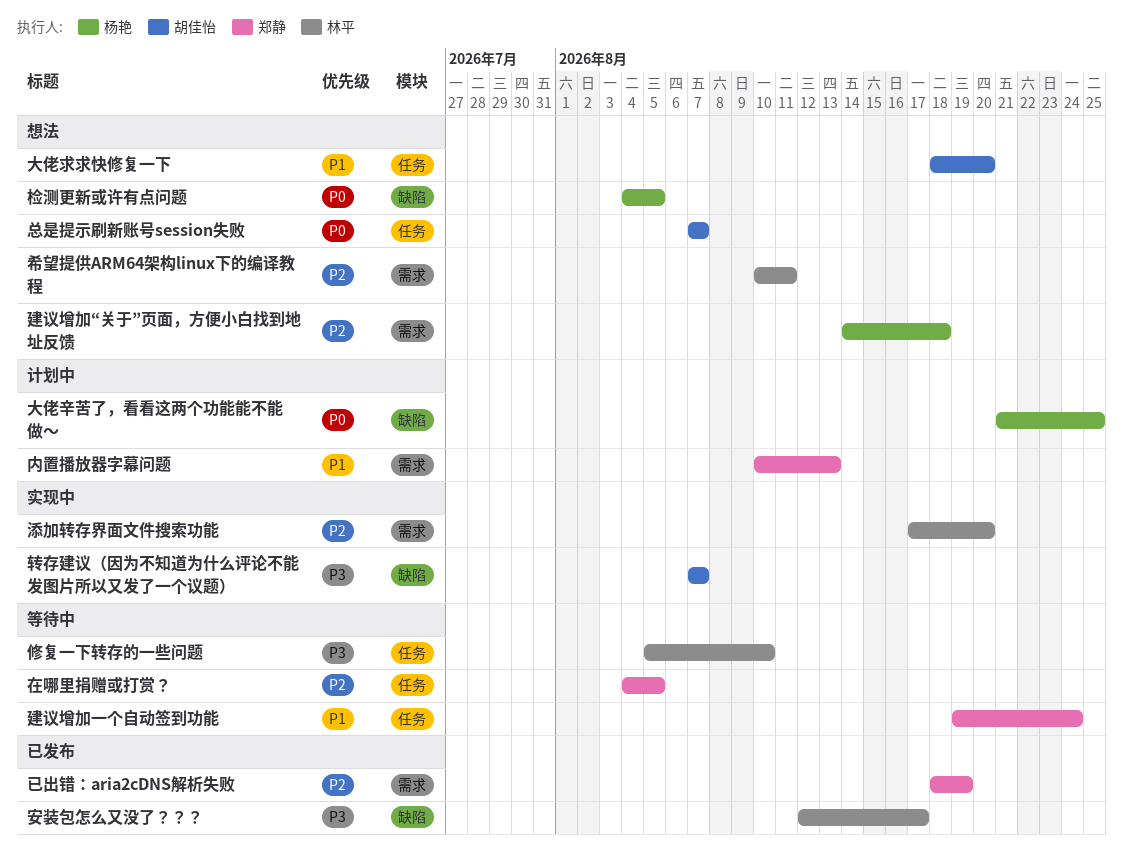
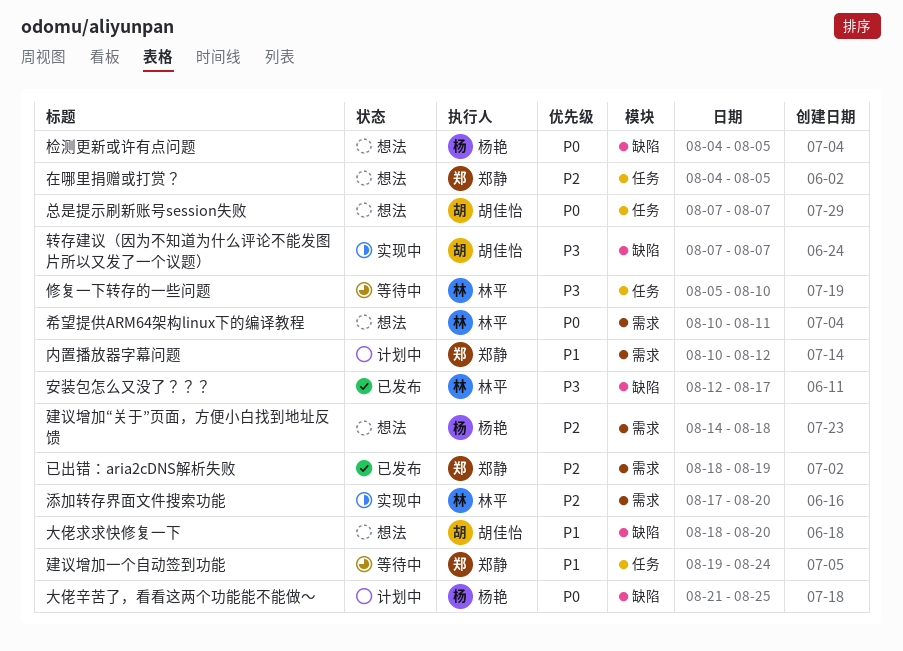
内置播放器字幕问题, due: Aug 13 -> Aug 12
在哪里捐赠或打赏？, status: 等待中 -> 想法
大佬求求快修复一下, label: 任务 -> 缺陷
希望提供ARM64架构linux下的编译教程, priority: P2 -> P0

